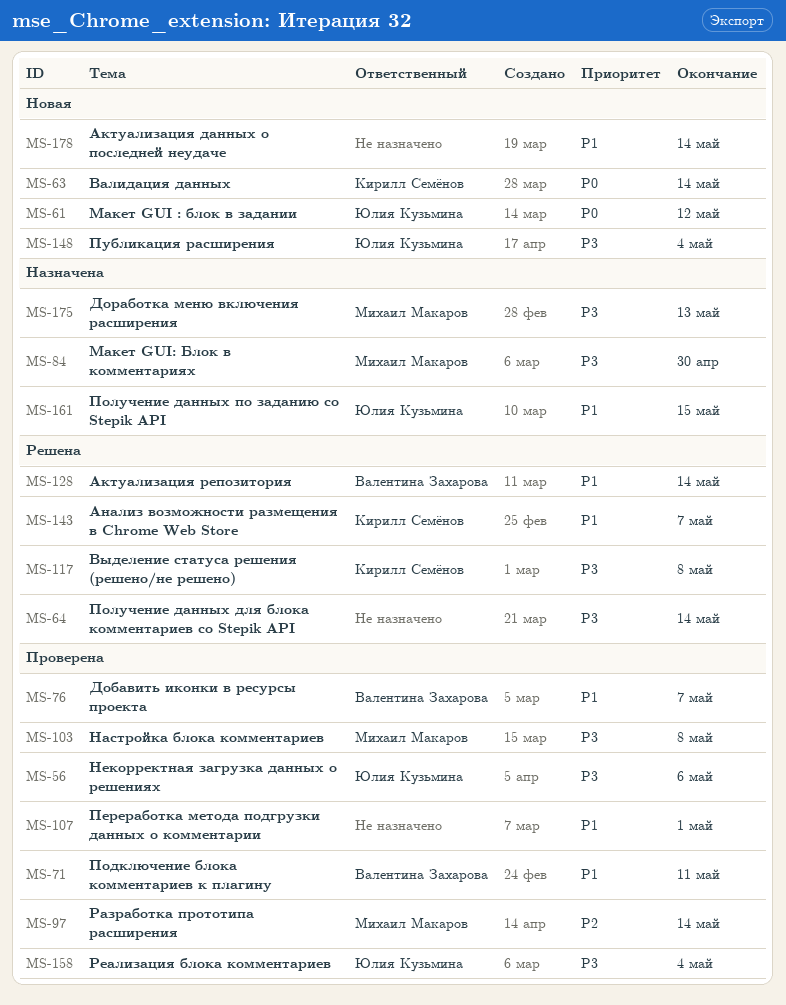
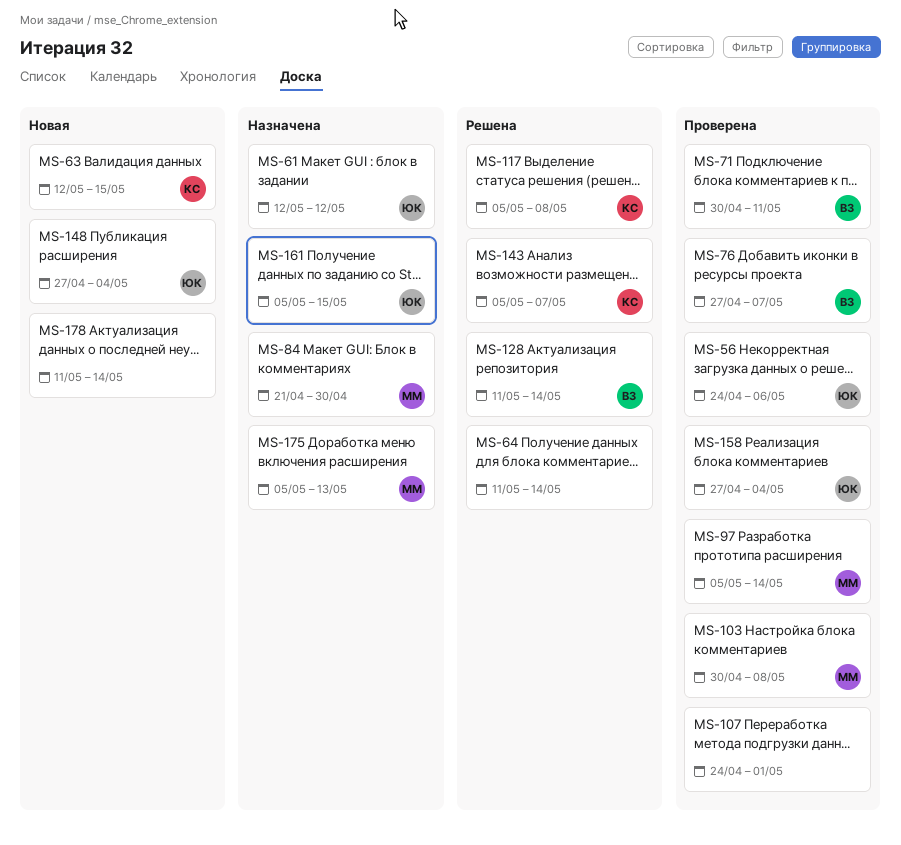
MS-61, status: Новая -> Назначена
MS-63, due: May 14 -> May 15

